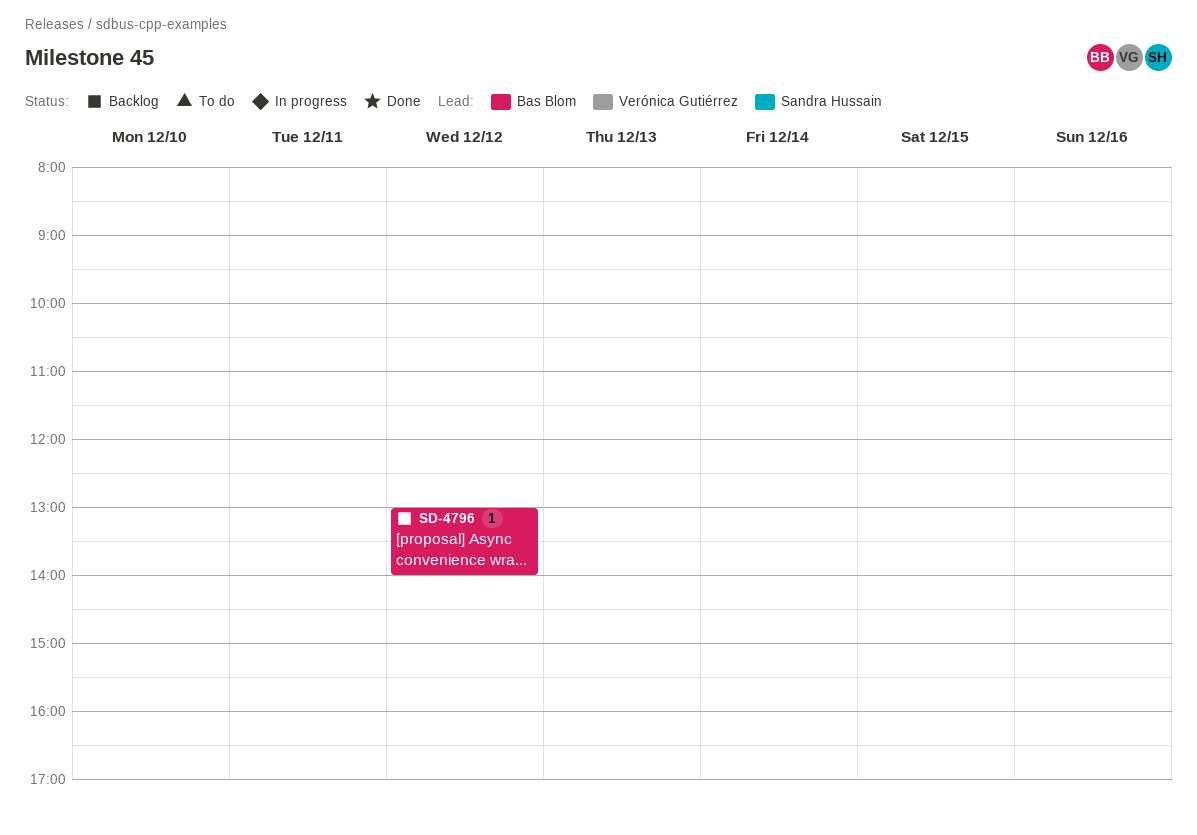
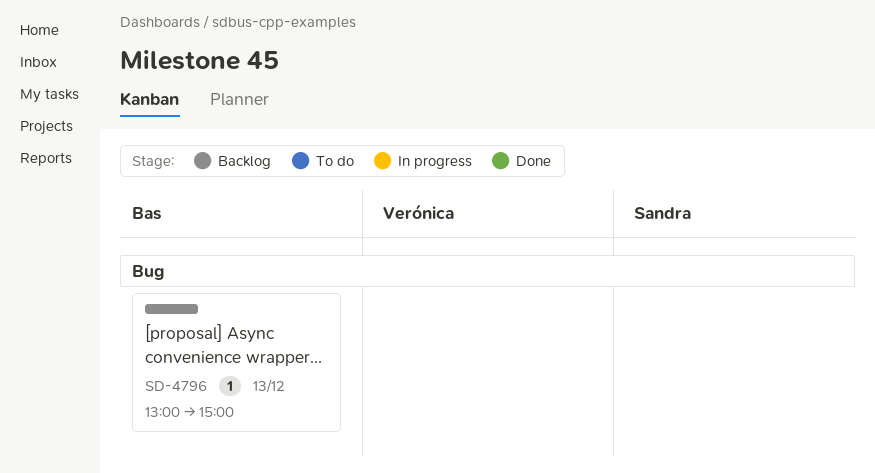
SD-4796, day: Dec 12 -> Dec 13
SD-4796, ends: 14:00 -> 15:00

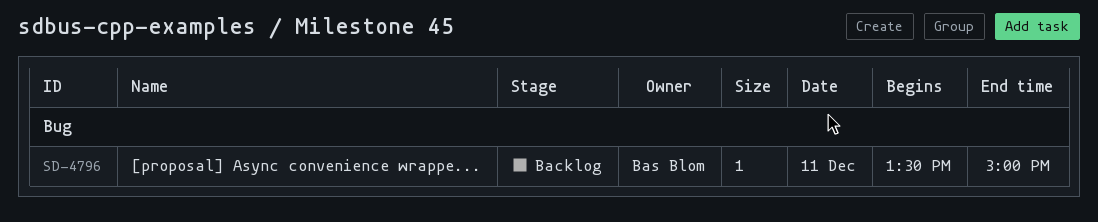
SD-4796, day: Dec 13 -> Dec 11
SD-4796, begins: 13:00 -> 13:30

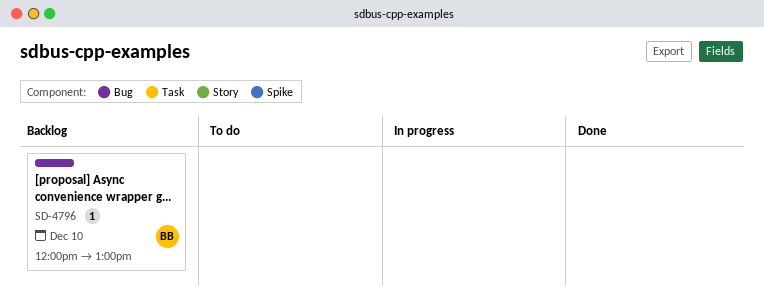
SD-4796, day: Dec 11 -> Dec 10
SD-4796, begins: 13:30 -> 12:00
SD-4796, ends: 15:00 -> 13:00

